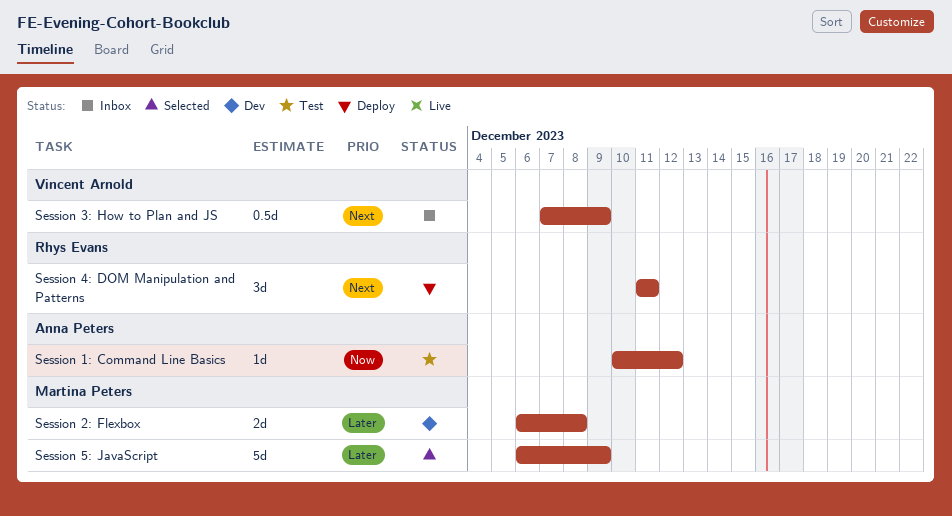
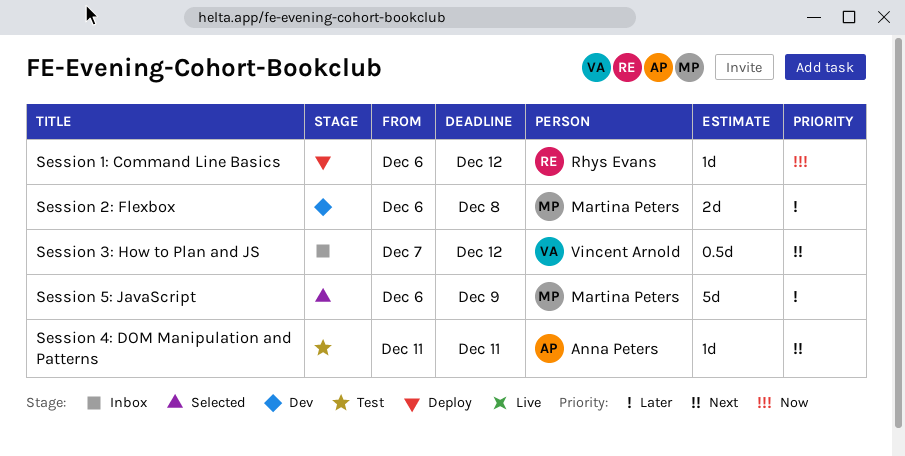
Session 1: Command Line Basics, status: Test -> Deploy
Session 1: Command Line Basics, owner: Anna Peters -> Rhys Evans
Session 1: Command Line Basics, start: Dec 10 -> Dec 6
Session 3: How to Plan and JS, due: Dec 9 -> Dec 12
Session 4: DOM Manipulation and Patterns, status: Deploy -> Test
Session 4: DOM Manipulation and Patterns, owner: Rhys Evans -> Anna Peters
Session 4: DOM Manipulation and Patterns, estimate: 3d -> 1d

